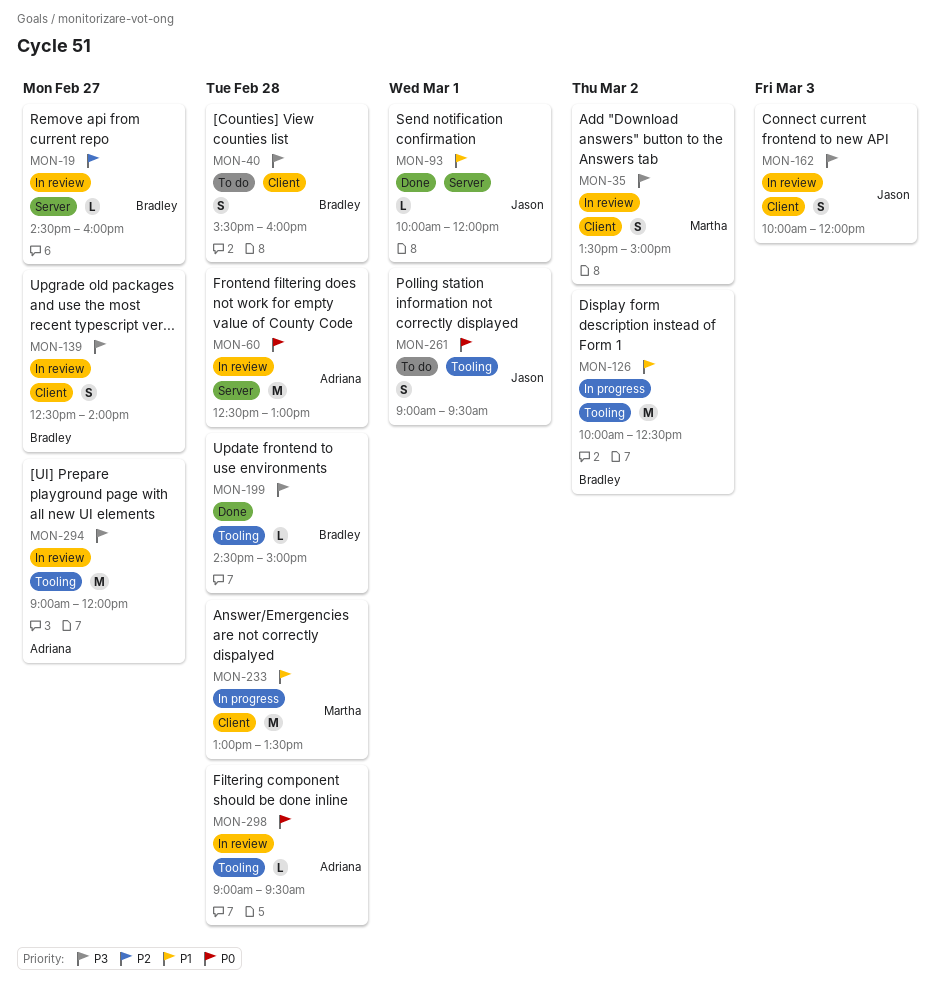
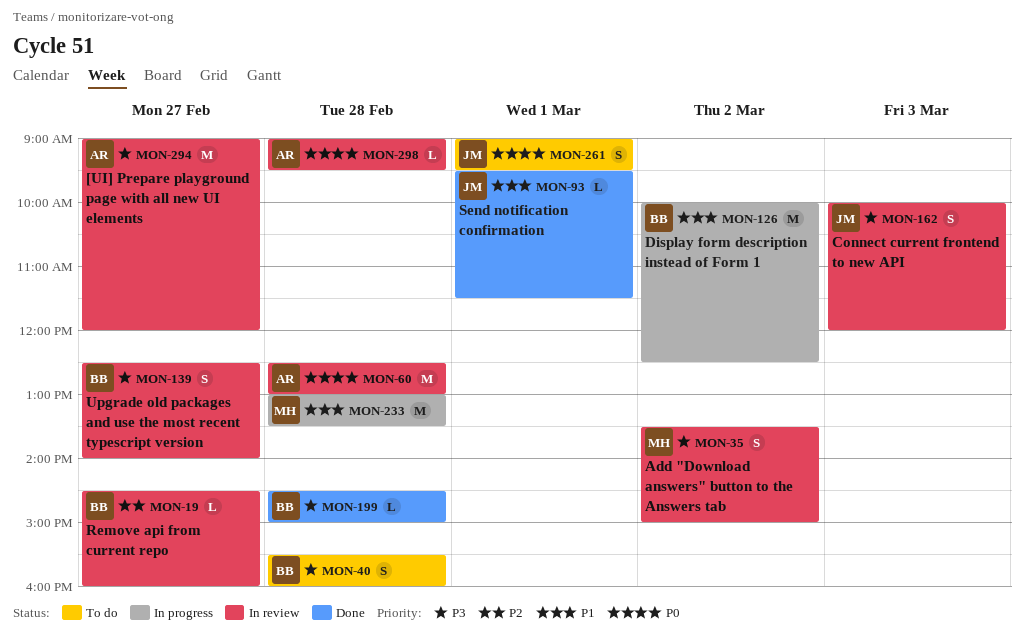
MON-93, begins: 10:00 -> 09:30
MON-93, ends: 12:00 -> 11:30

